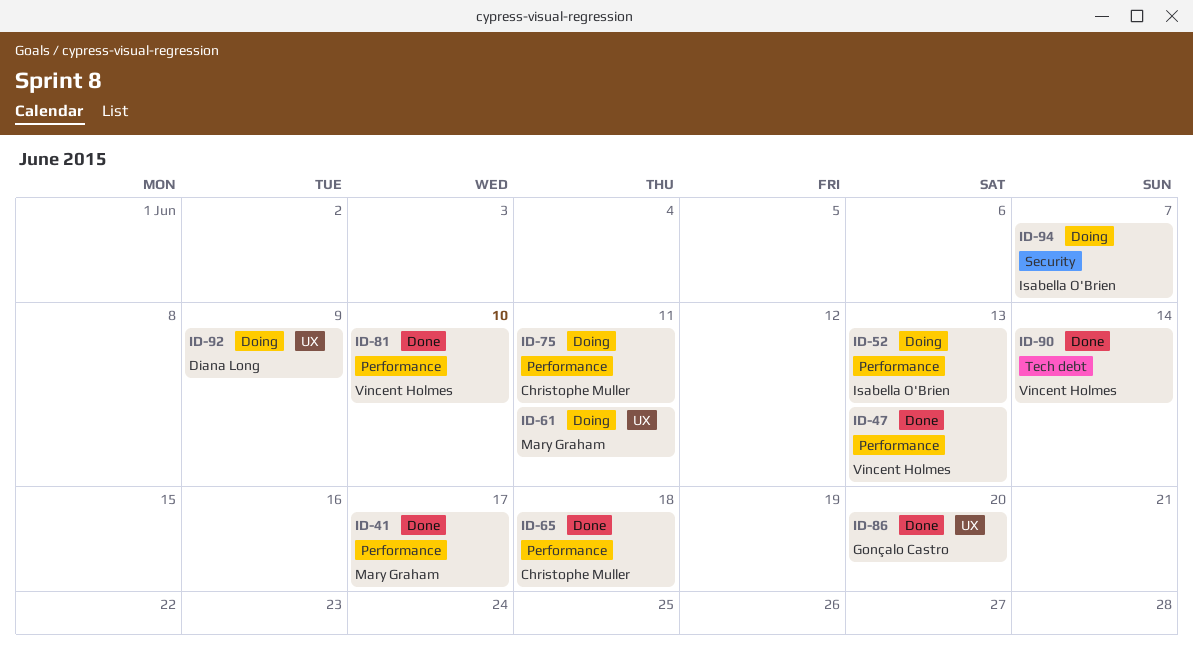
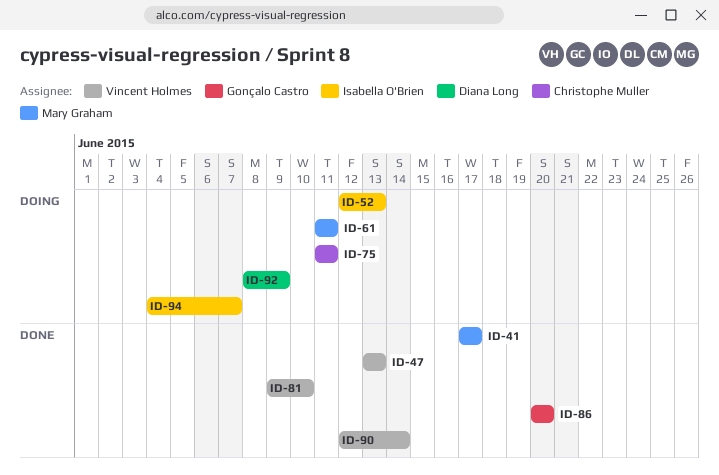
ID-65: present -> none

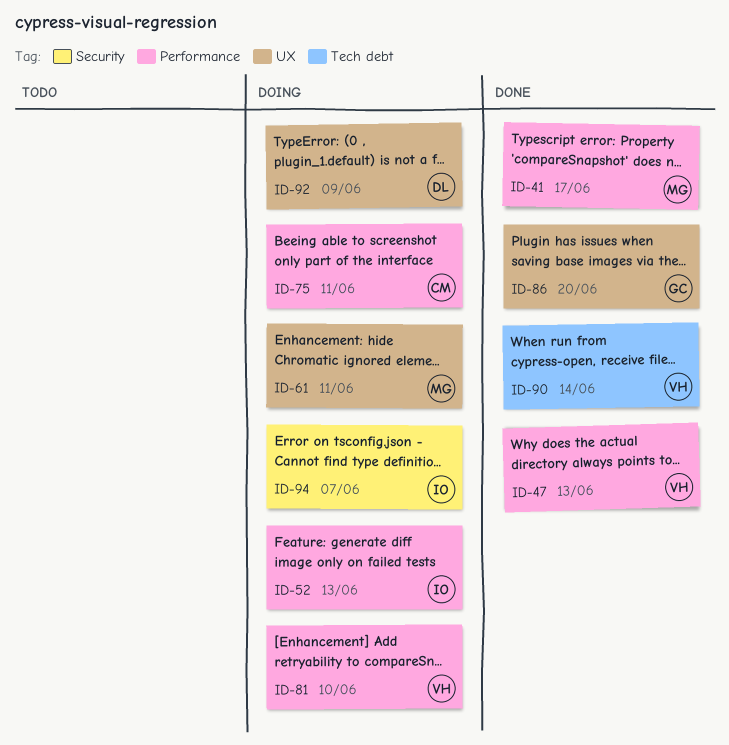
ID-81, status: Done -> Doing

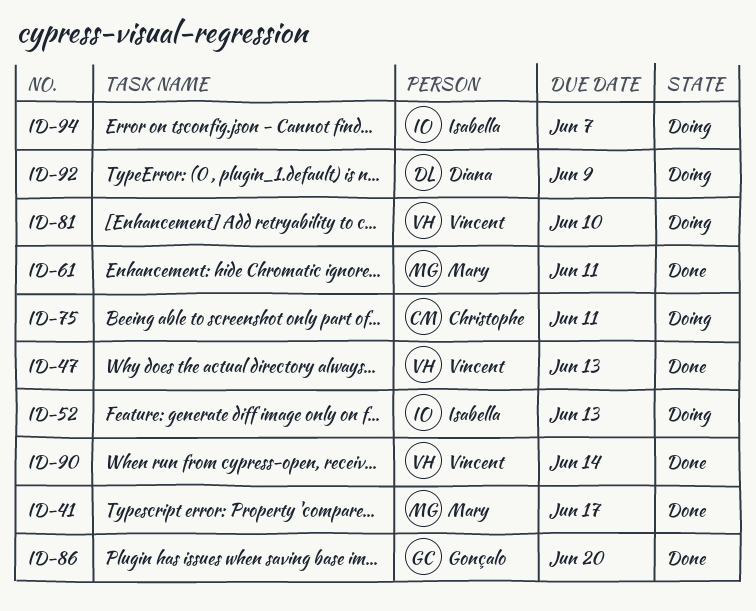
ID-61, status: Doing -> Done

